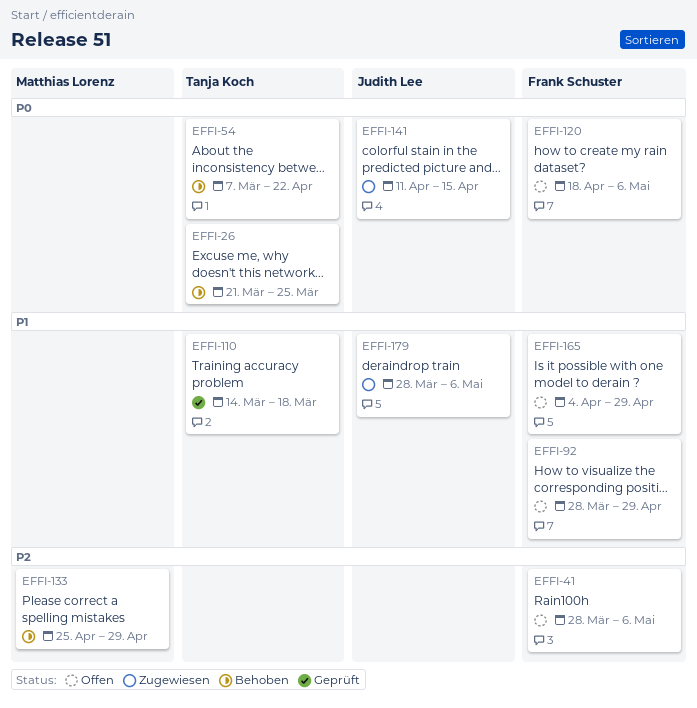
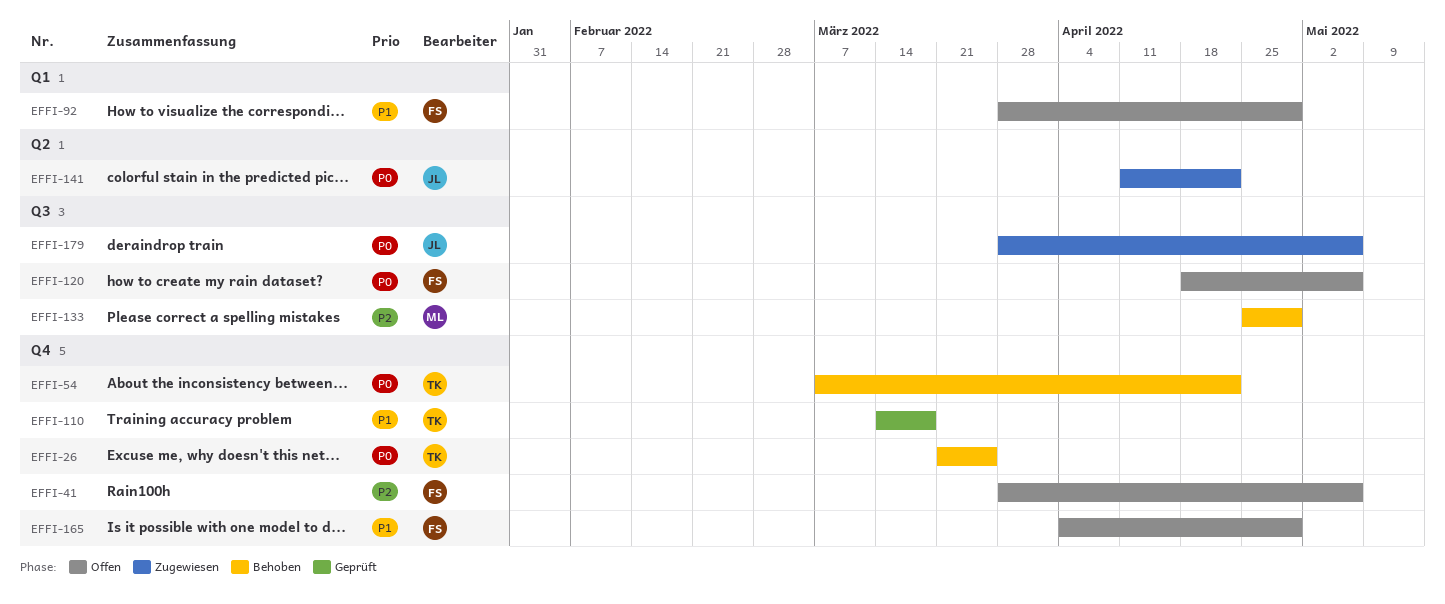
EFFI-141, due: Apr 15 -> Apr 22
EFFI-179, priority: P1 -> P0

